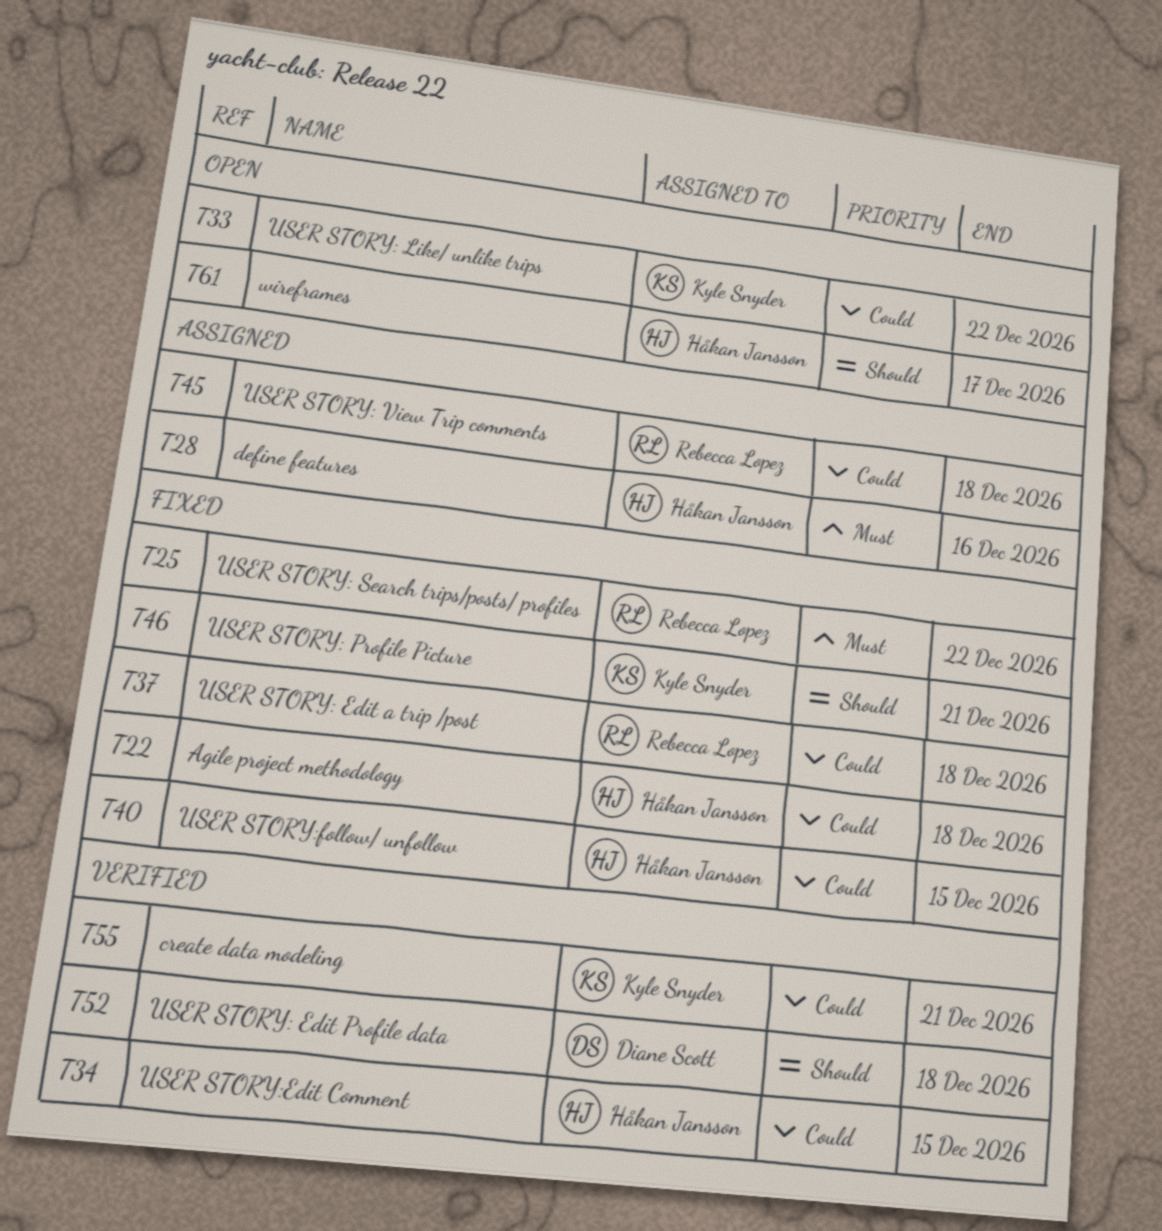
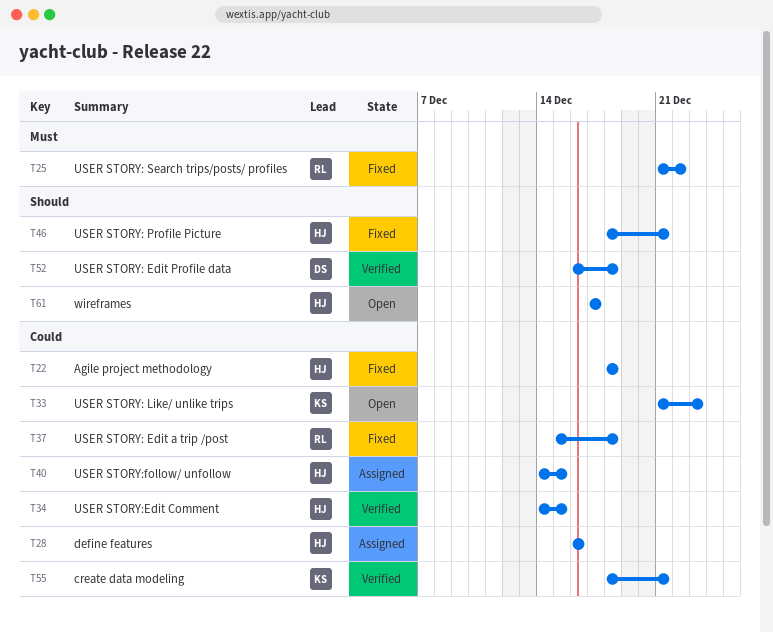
T28, priority: Must -> Could
T33, due: Dec 22 -> Dec 23
T40, status: Fixed -> Assigned
T45: present -> none
T46, owner: Kyle Snyder -> Håkan Jansson

